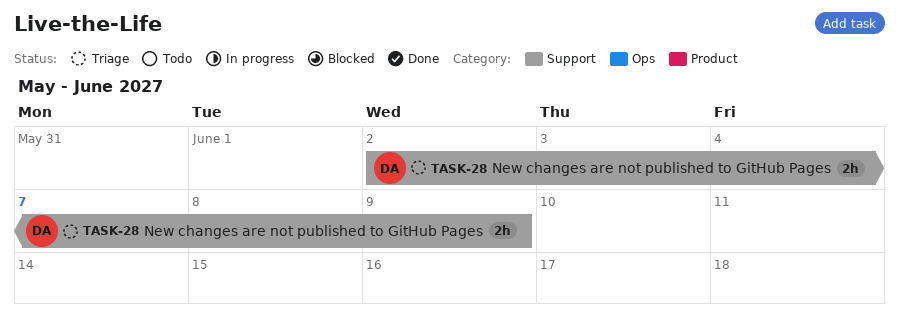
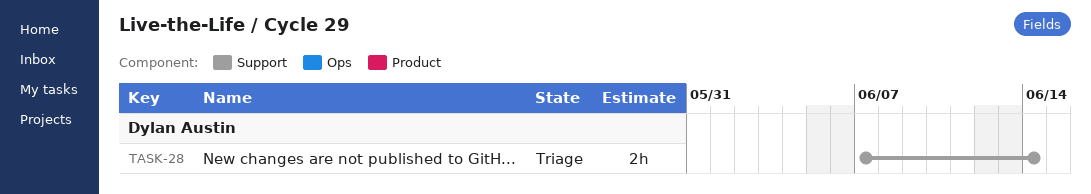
TASK-28, start: Jun 2 -> Jun 7
TASK-28, due: Jun 9 -> Jun 14

